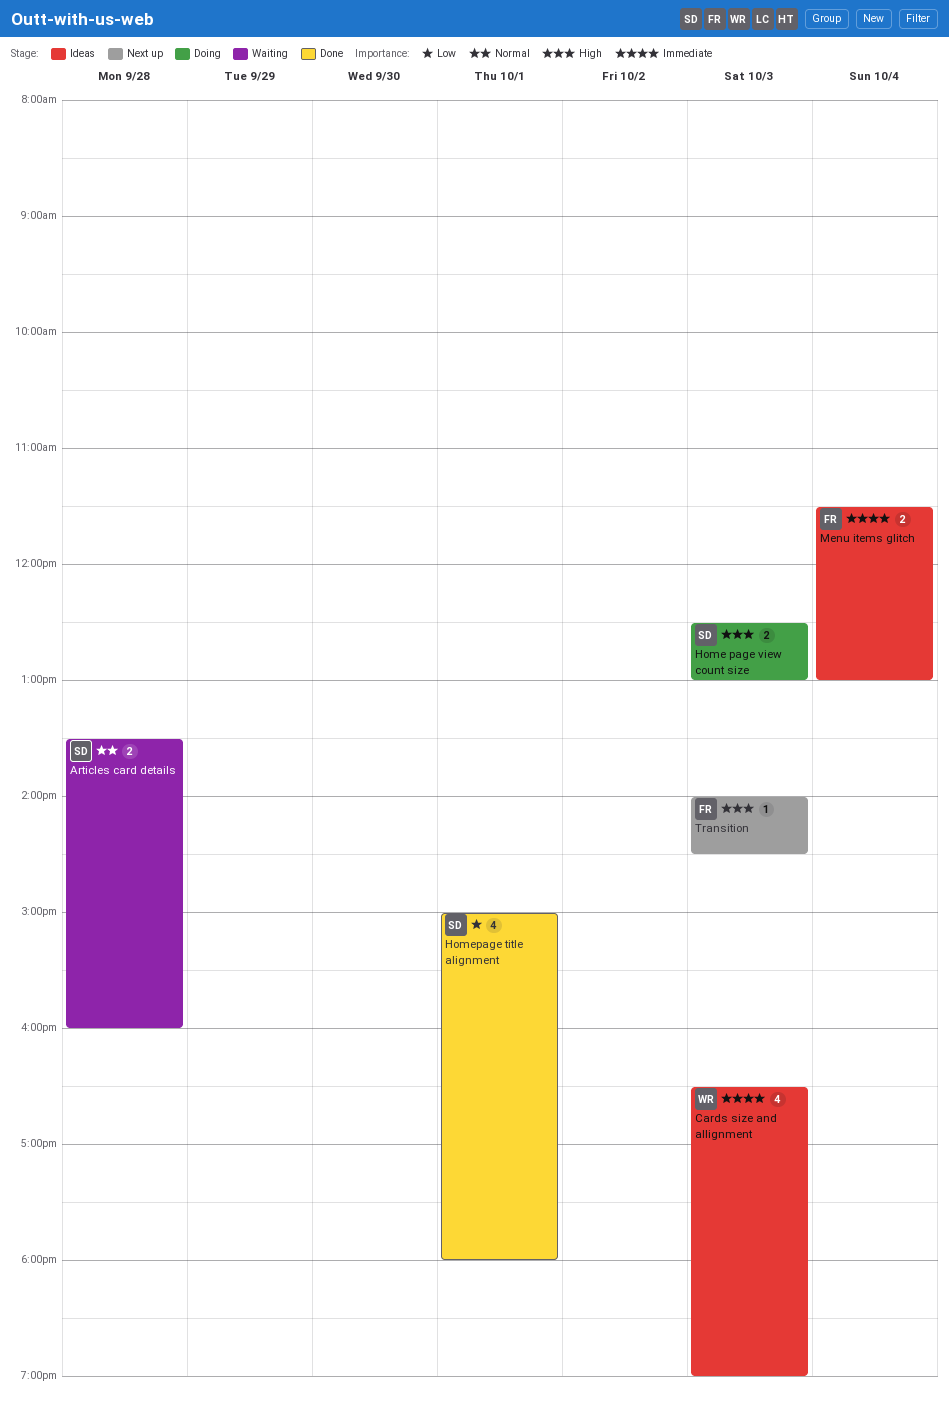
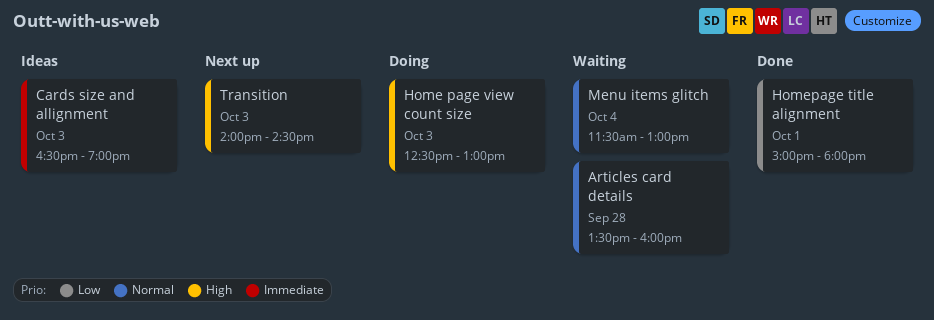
Menu items glitch, status: Ideas -> Waiting
Menu items glitch, priority: Immediate -> Normal

